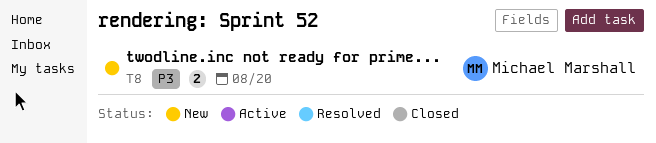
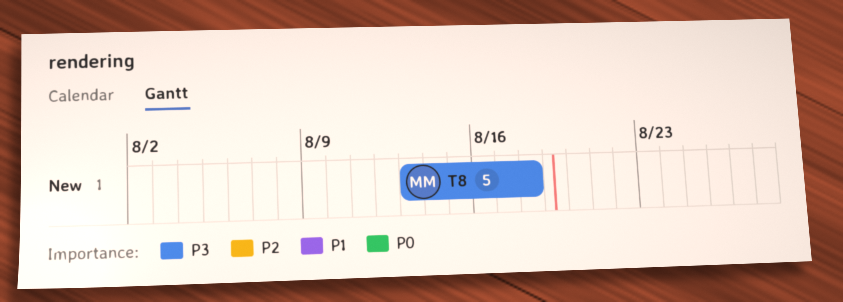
T8, estimate: 2 -> 5
T8, due: Aug 20 -> Aug 18

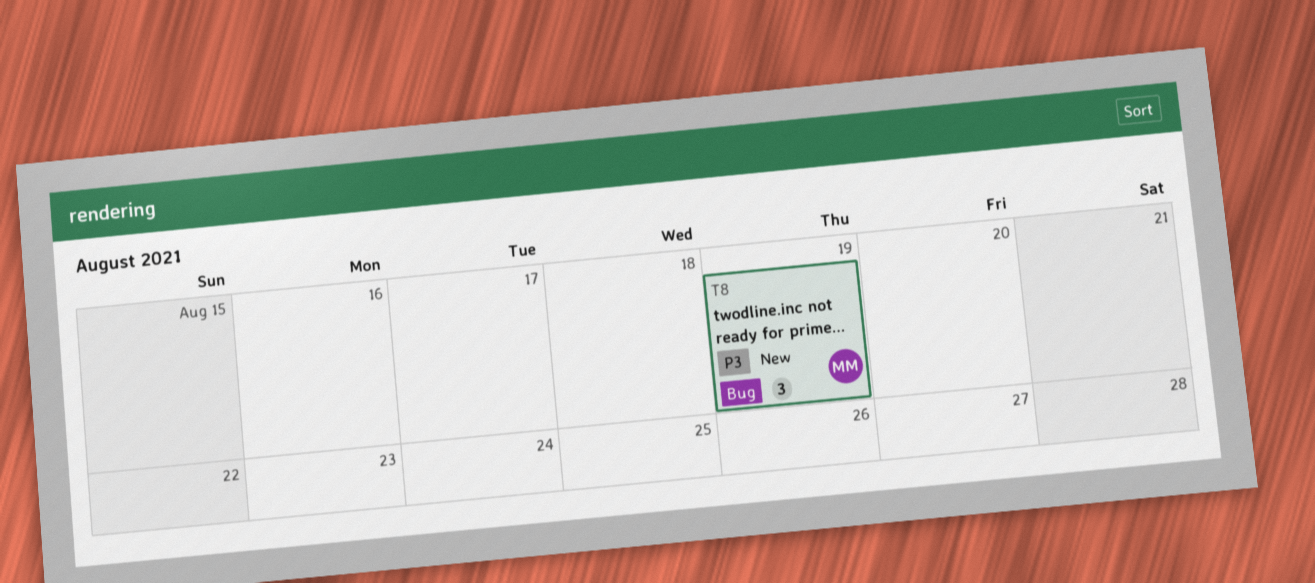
T8, estimate: 5 -> 3
T8, due: Aug 18 -> Aug 19

